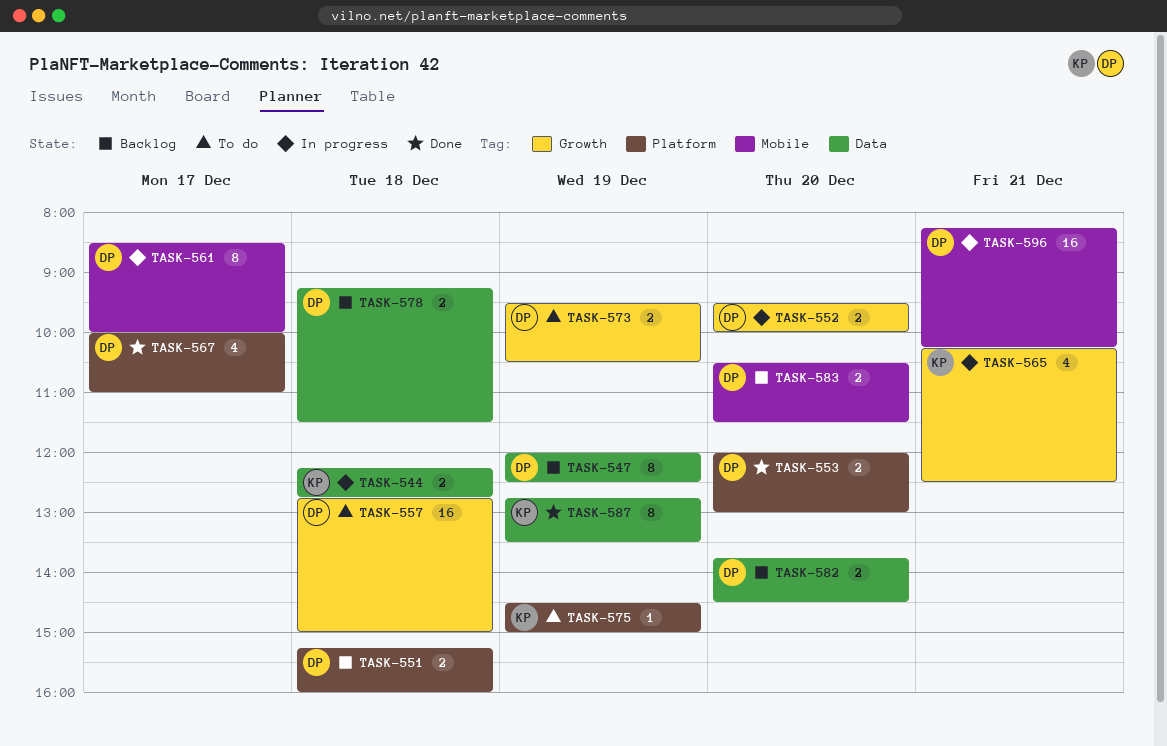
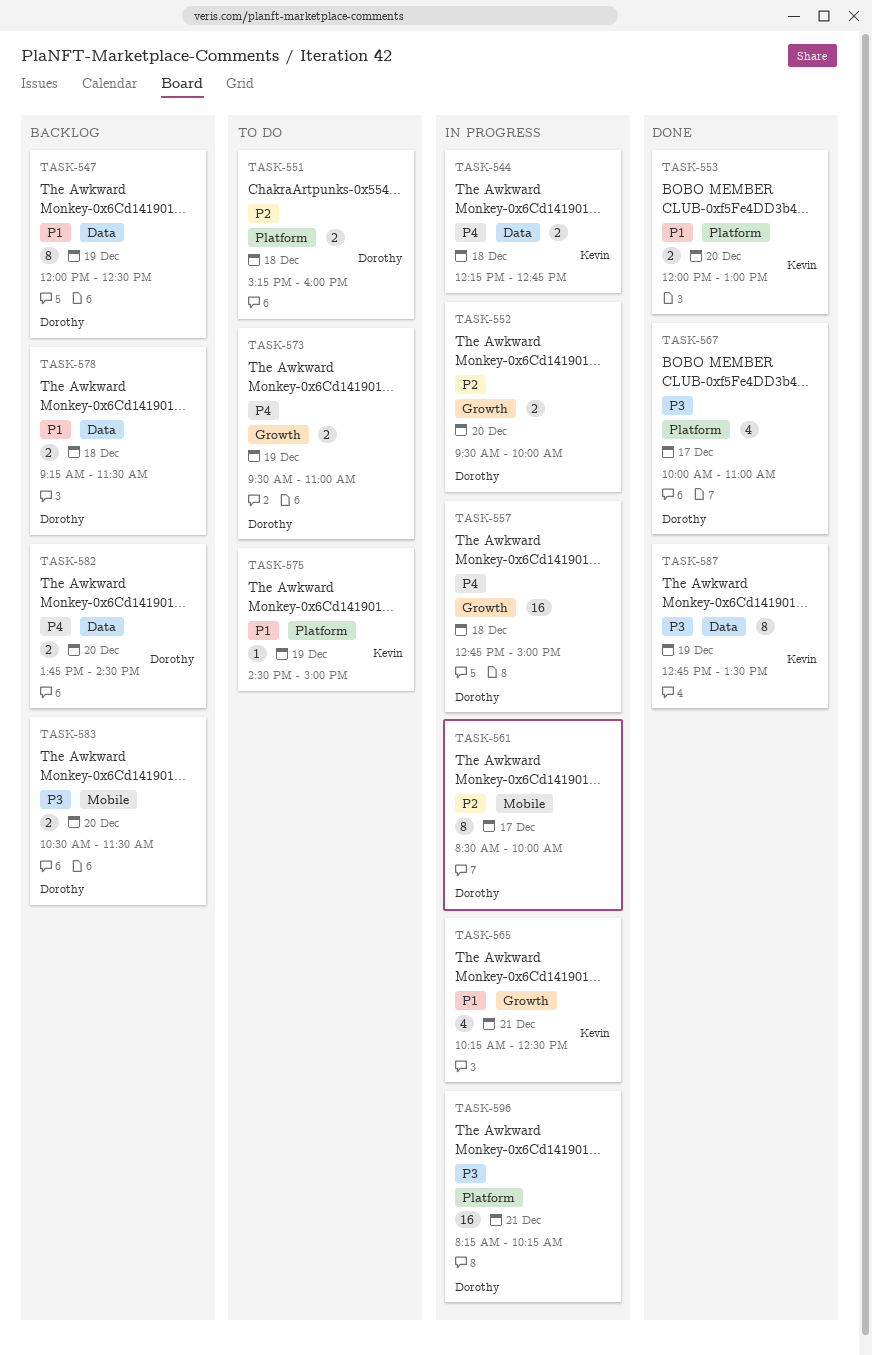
TASK-551, status: Backlog -> To do
TASK-553, owner: Dorothy -> Kevin
TASK-557, status: To do -> In progress
TASK-573, ends: 10:30 -> 11:00
TASK-596, label: Mobile -> Platform

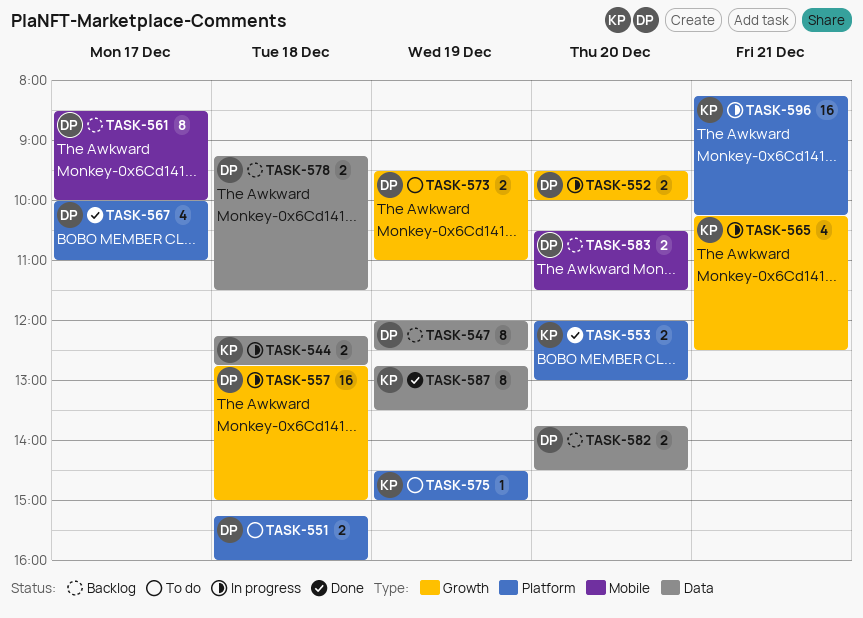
TASK-561, status: In progress -> Backlog
TASK-596, owner: Dorothy -> Kevin

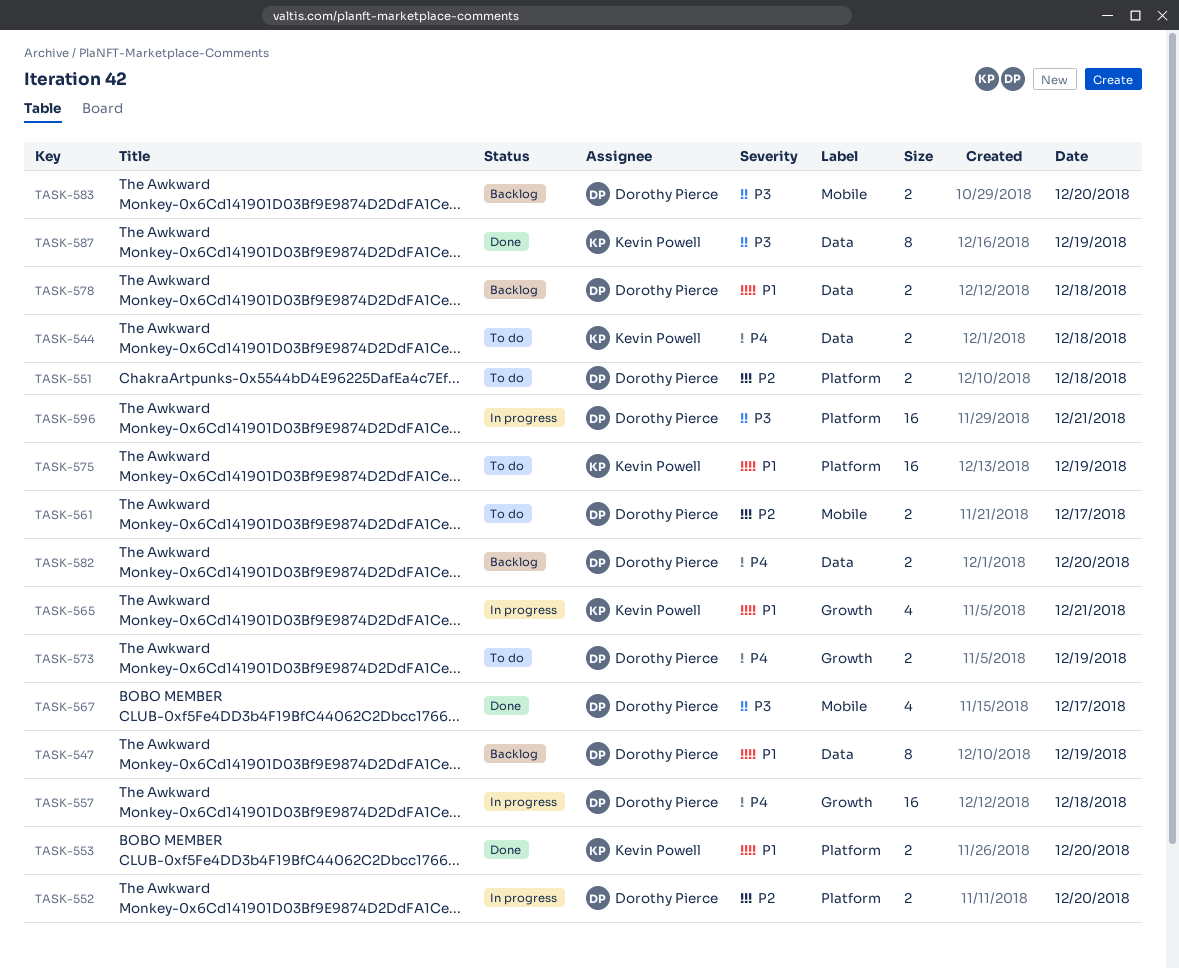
TASK-544, status: In progress -> To do
TASK-552, label: Growth -> Platform
TASK-561, status: Backlog -> To do
TASK-561, estimate: 8 -> 2
TASK-567, label: Platform -> Mobile
TASK-575, estimate: 1 -> 16
TASK-596, owner: Kevin Powell -> Dorothy Pierce

